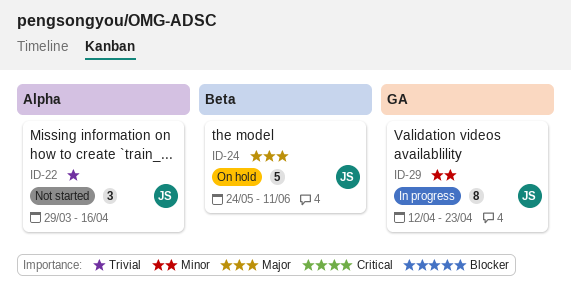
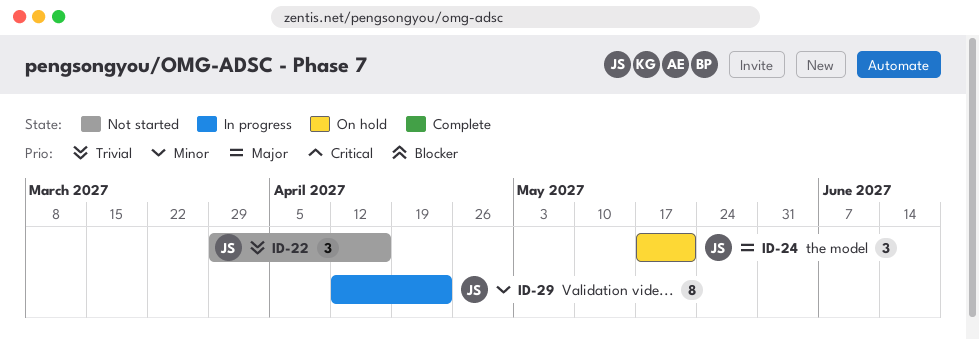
ID-24, estimate: 5 -> 3
ID-24, start: May 24 -> May 17
ID-24, due: Jun 11 -> May 21

